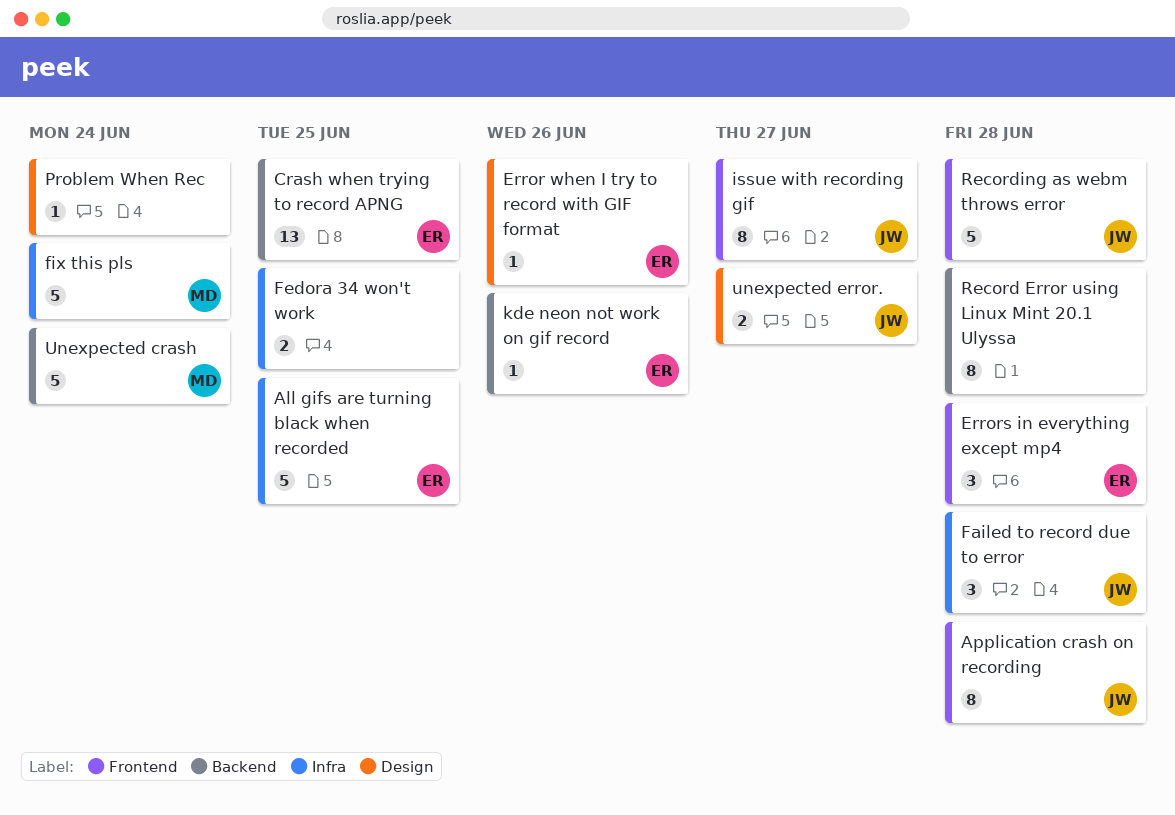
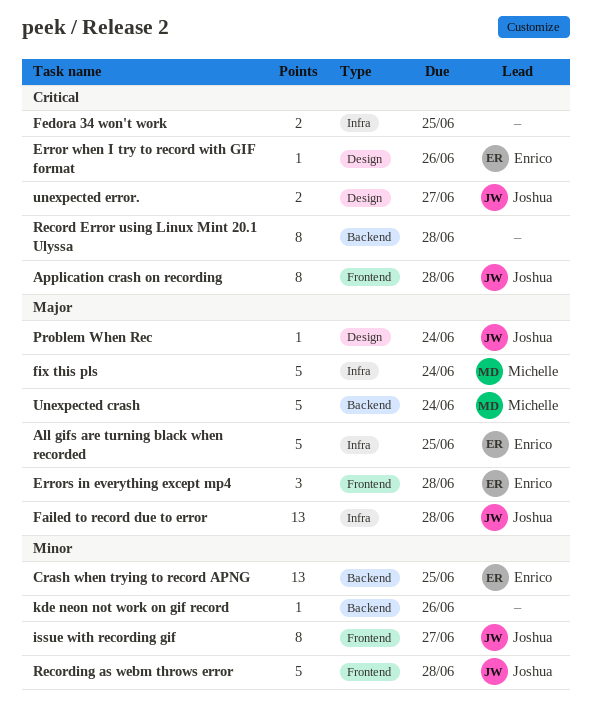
Failed to record due to error, estimate: 3 -> 13
kde neon not work on gif record, owner: Enrico -> none
Problem When Rec, owner: none -> Joshua

